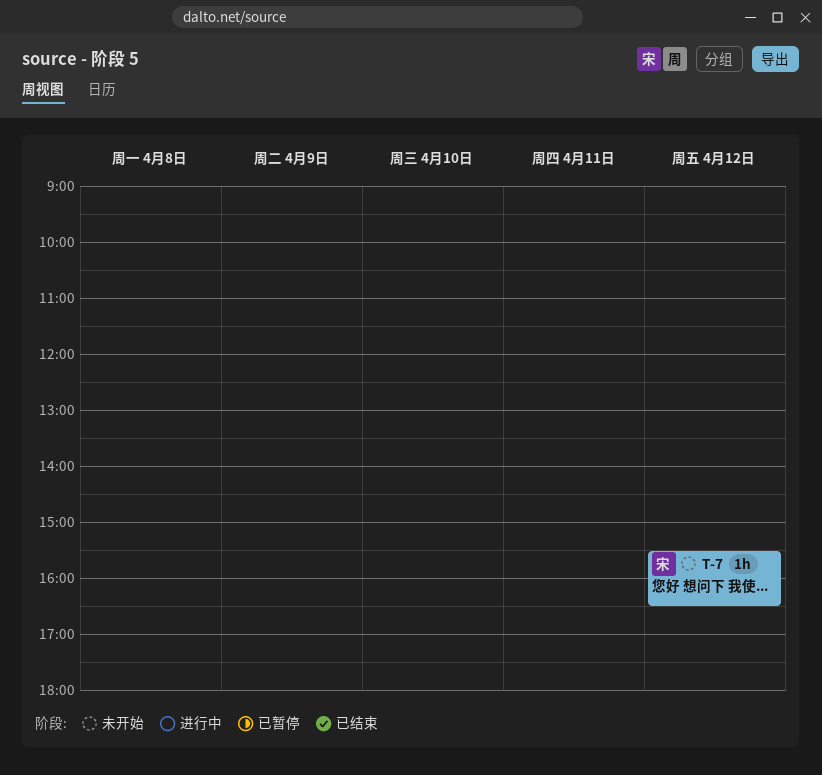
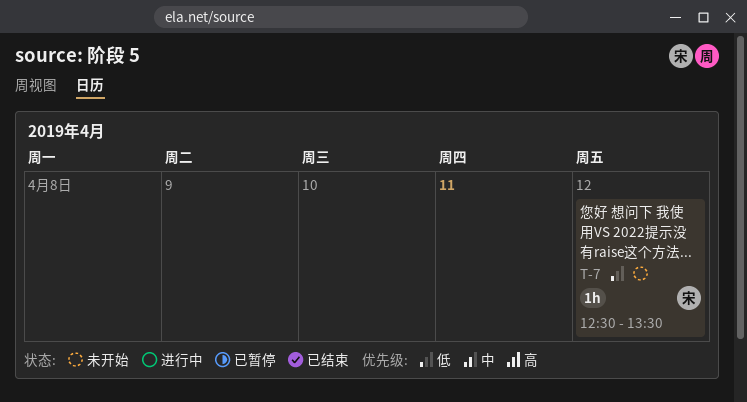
T-7, begins: 15:30 -> 12:30
T-7, ends: 16:30 -> 13:30

